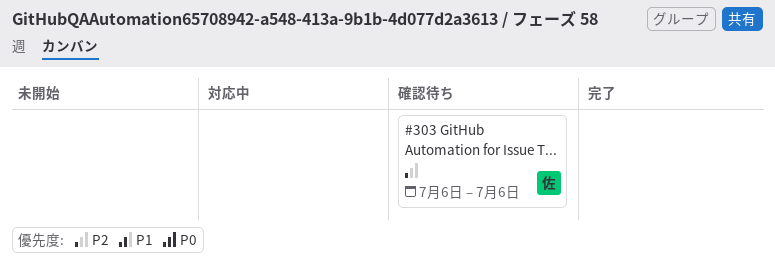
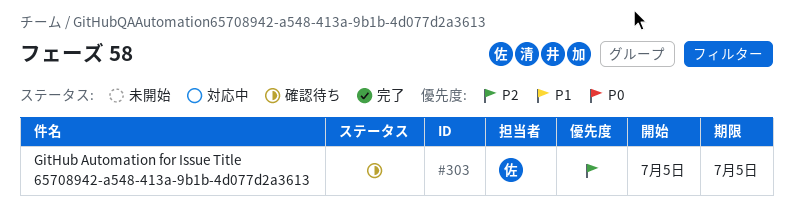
#303, start: Jul 6 -> Jul 5
#303, due: Jul 6 -> Jul 5

